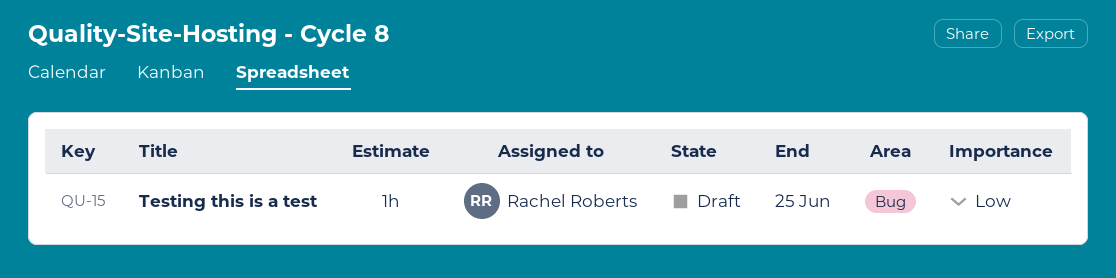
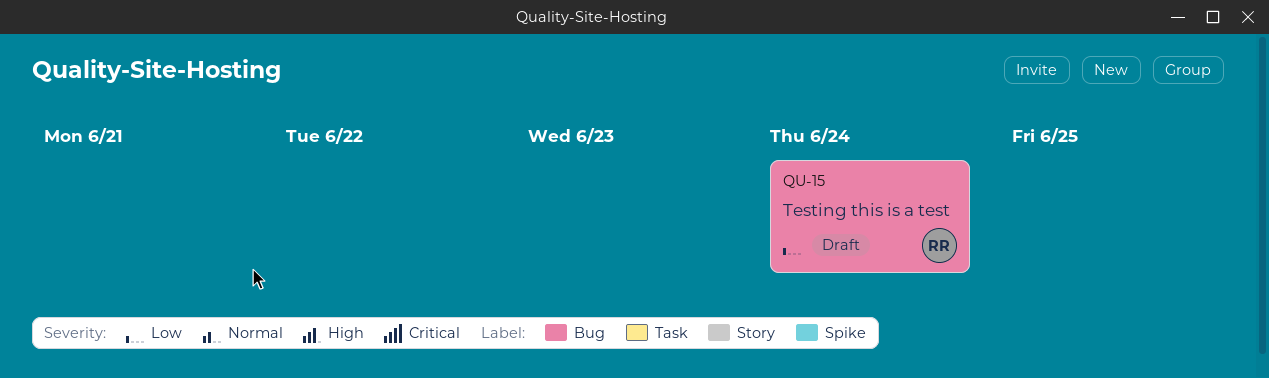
QU-15, due: Jun 25 -> Jun 24

